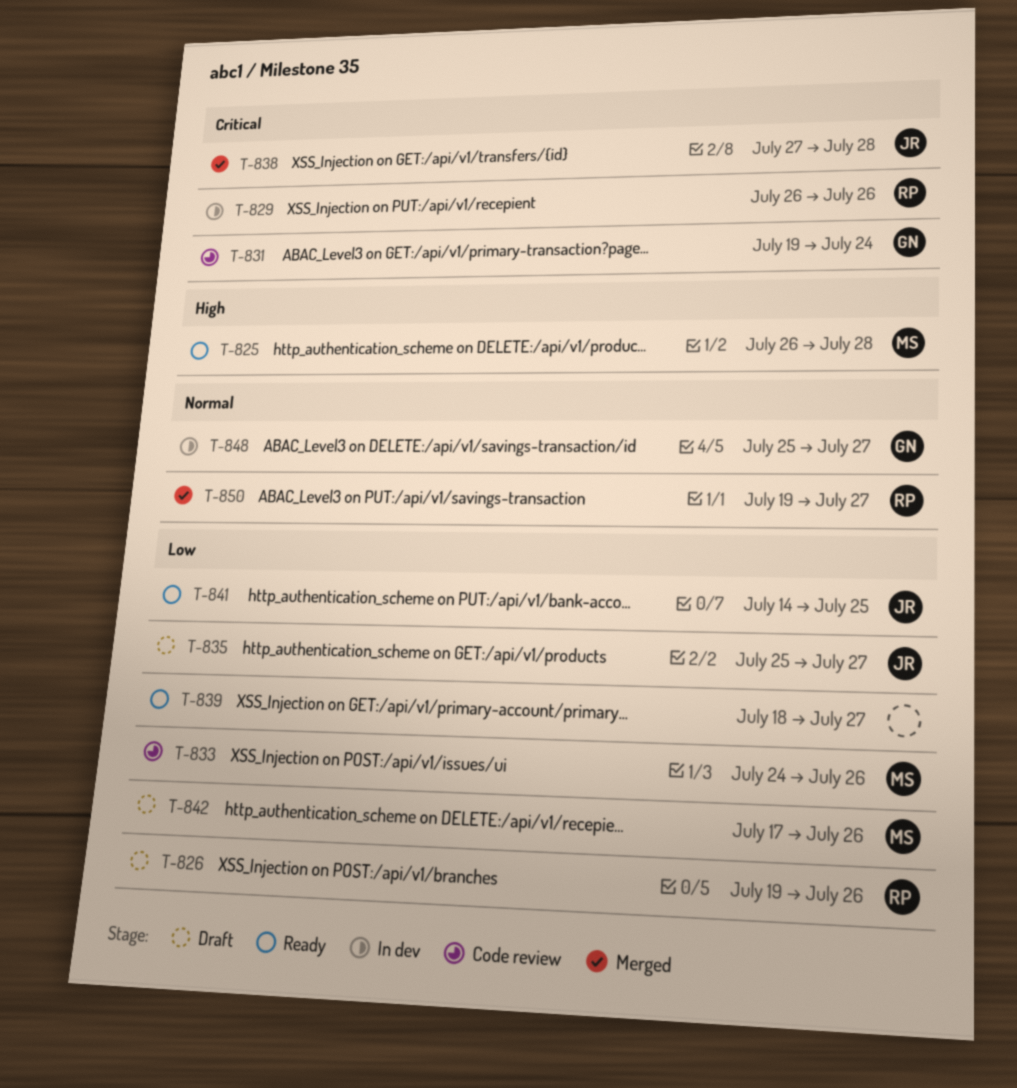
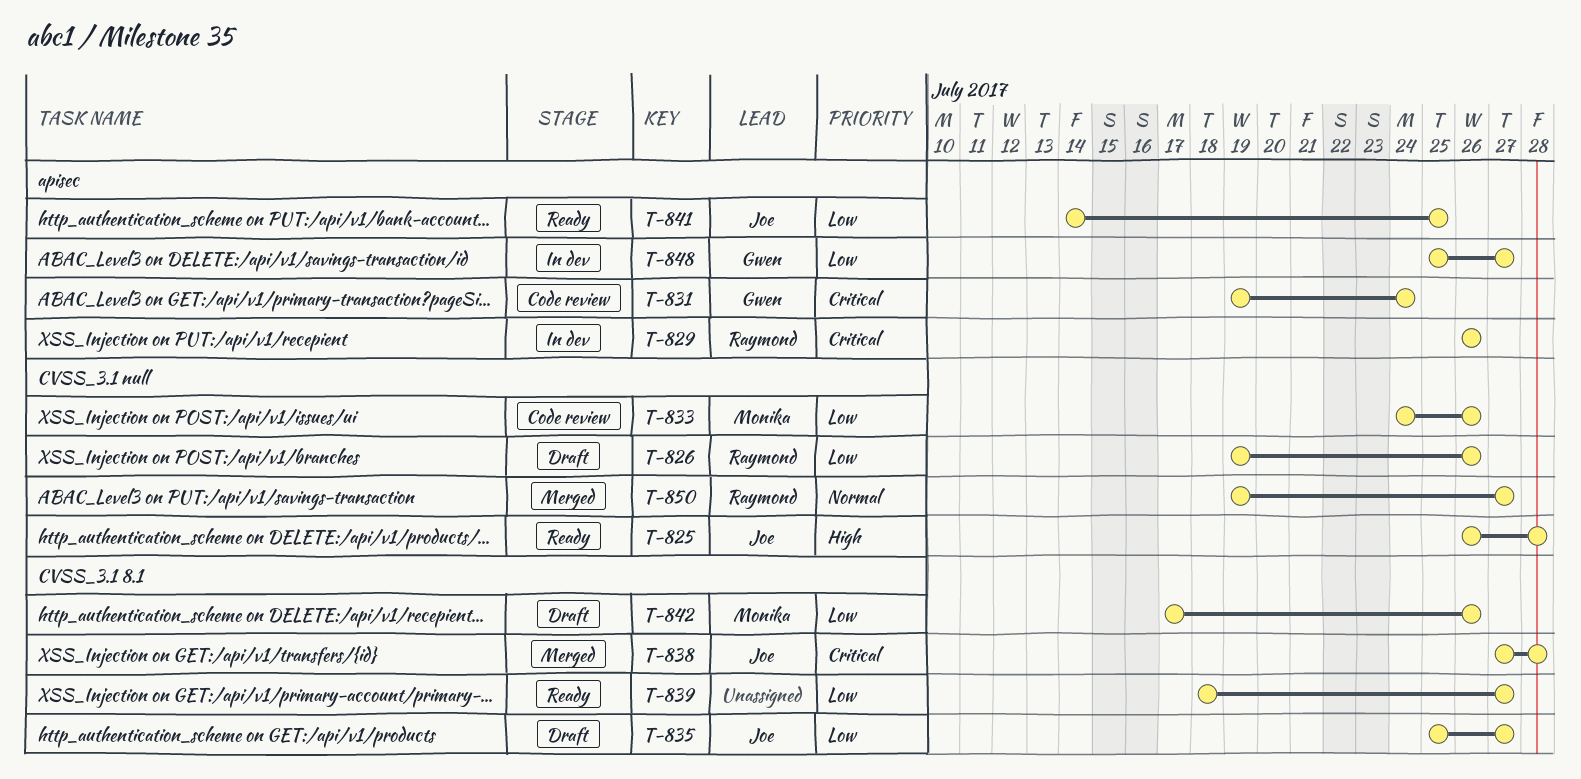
T-825, owner: Monika -> Joe
T-848, priority: Normal -> Low

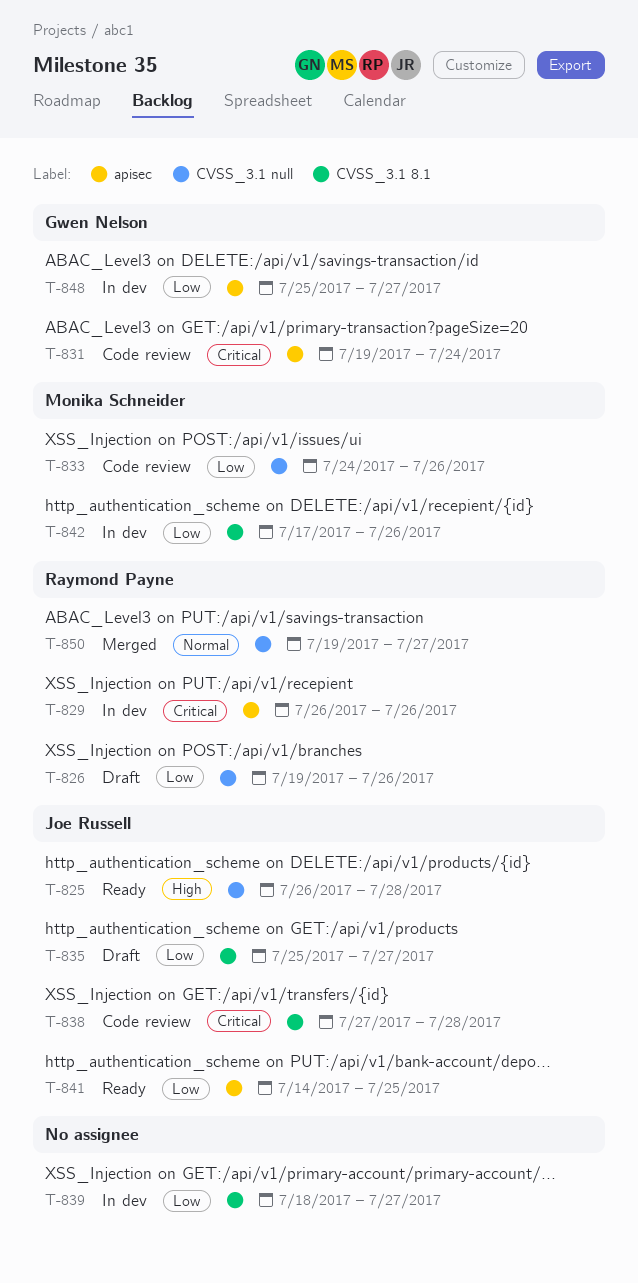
T-838, status: Merged -> Code review
T-839, status: Ready -> In dev
T-842, status: Draft -> In dev

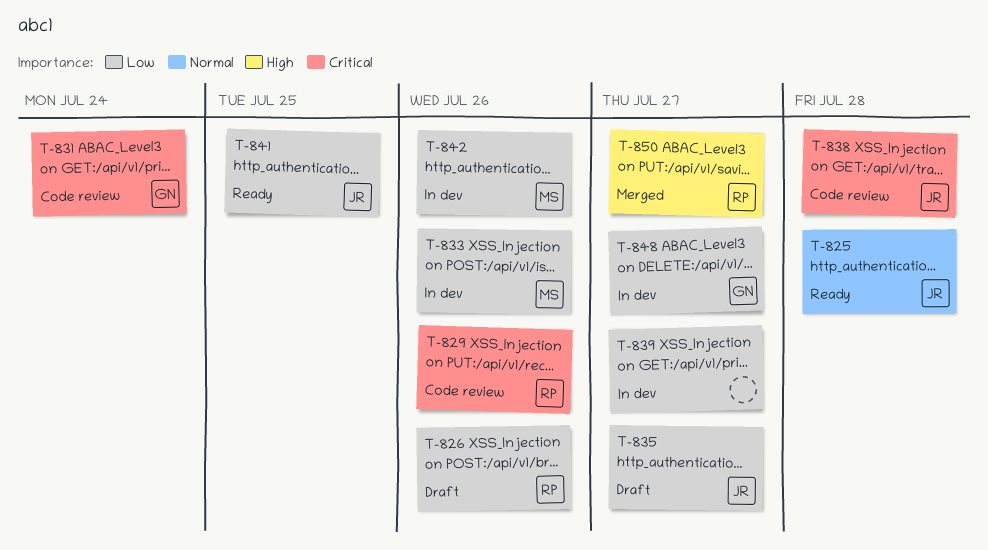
T-825, priority: High -> Normal
T-829, status: In dev -> Code review
T-833, status: Code review -> In dev
T-850, priority: Normal -> High

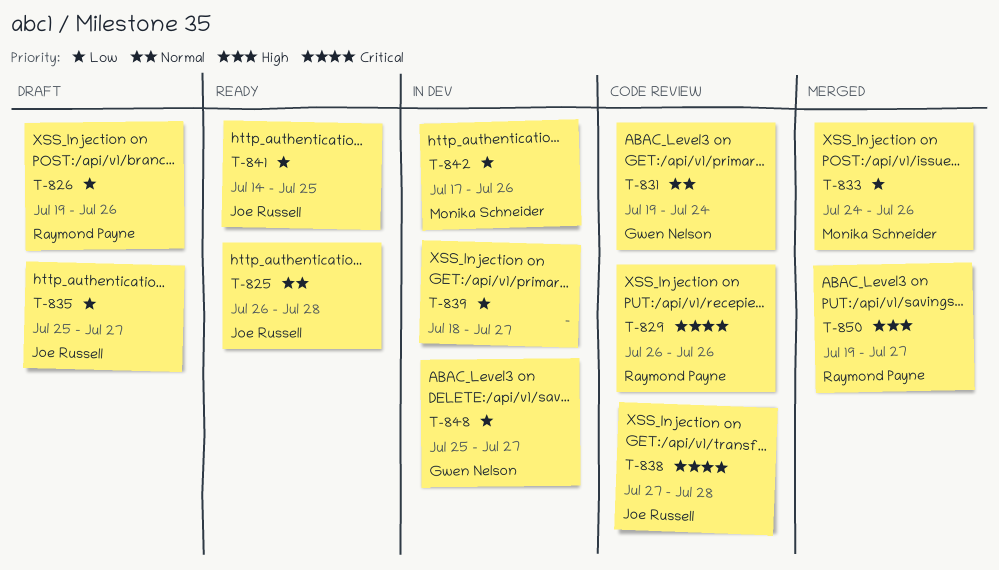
T-831, priority: Critical -> Normal
T-833, status: In dev -> Merged

